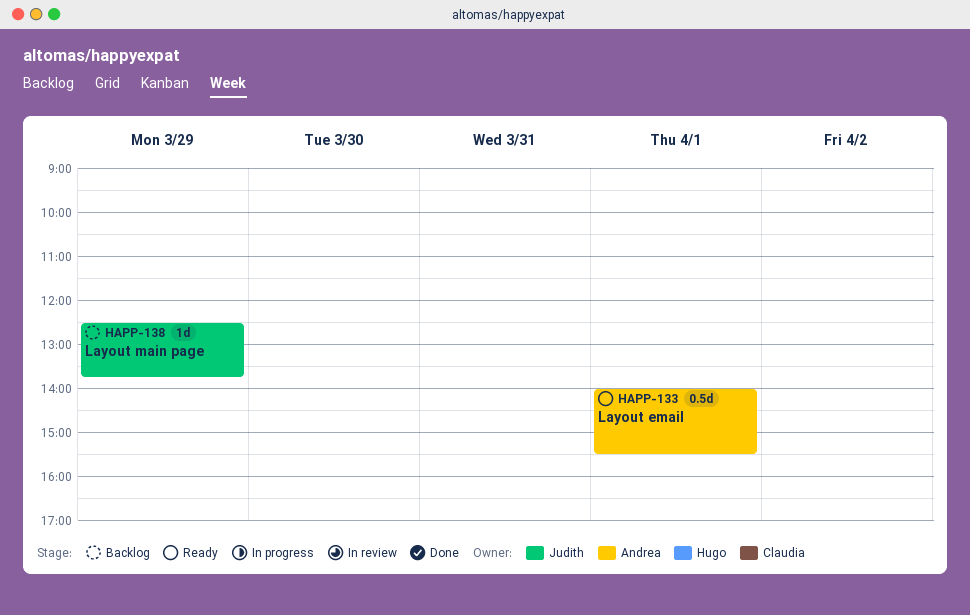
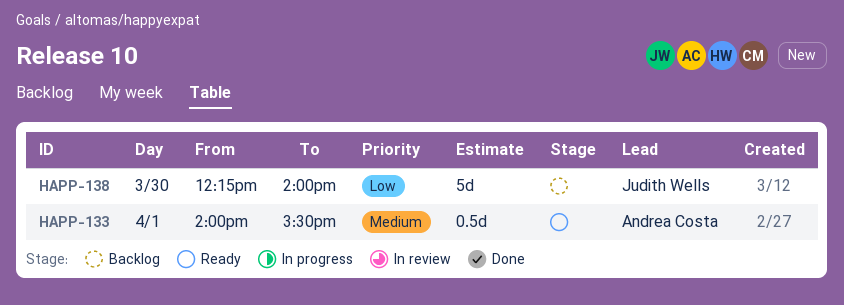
HAPP-138, estimate: 1d -> 5d
HAPP-138, day: Mar 29 -> Mar 30
HAPP-138, begins: 12:30 -> 12:15
HAPP-138, ends: 13:45 -> 14:00

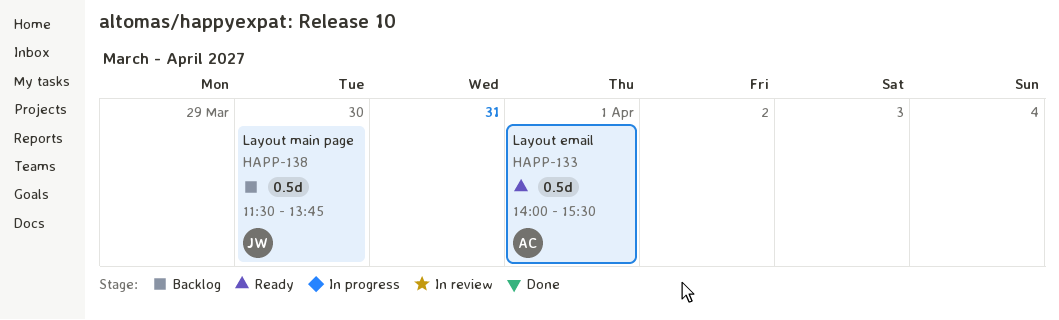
HAPP-138, estimate: 5d -> 0.5d
HAPP-138, begins: 12:15 -> 11:30
HAPP-138, ends: 14:00 -> 13:45

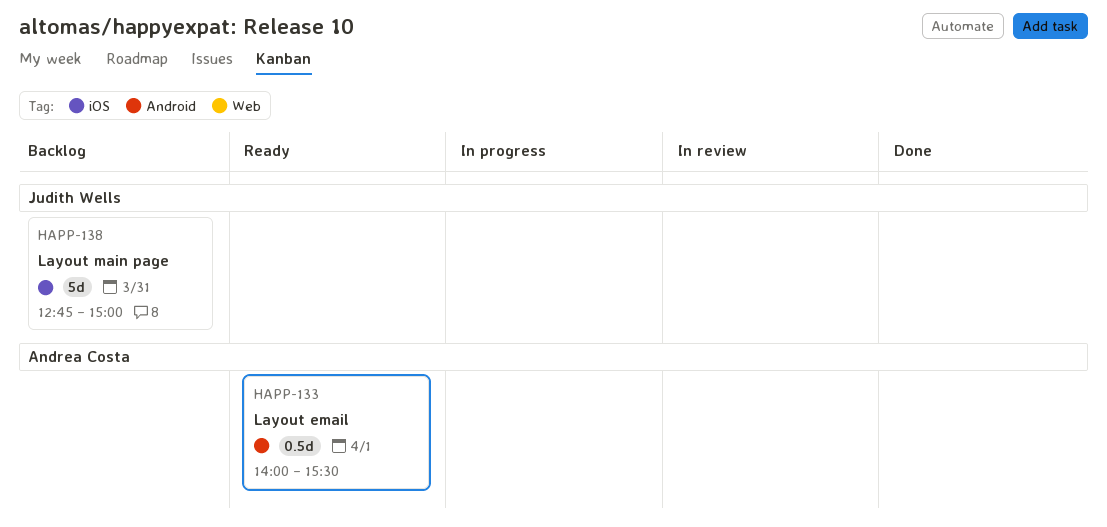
HAPP-138, estimate: 0.5d -> 5d
HAPP-138, day: Mar 30 -> Mar 31
HAPP-138, begins: 11:30 -> 12:45
HAPP-138, ends: 13:45 -> 15:00

